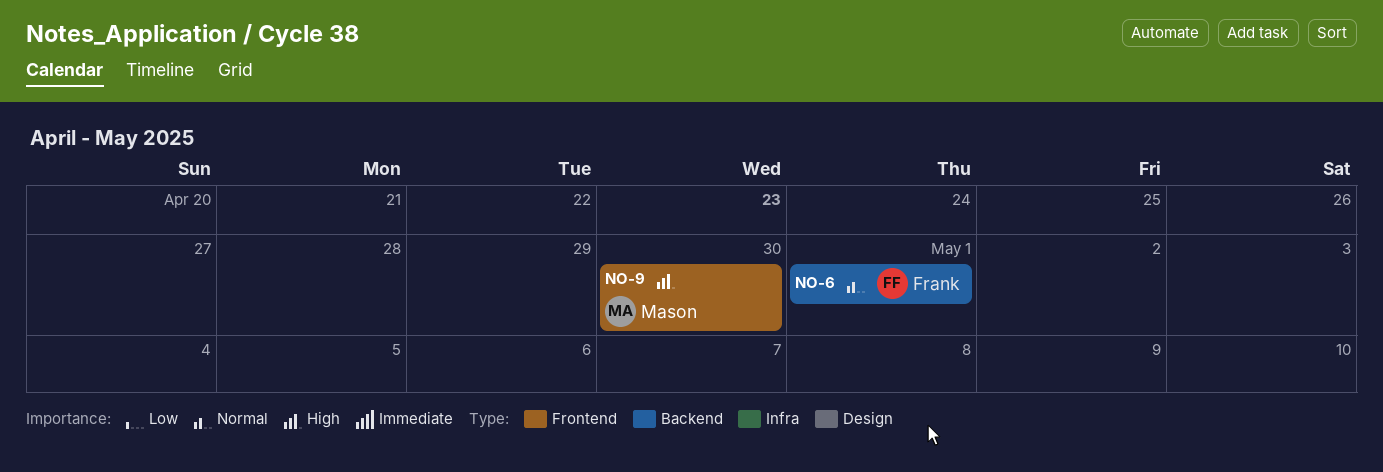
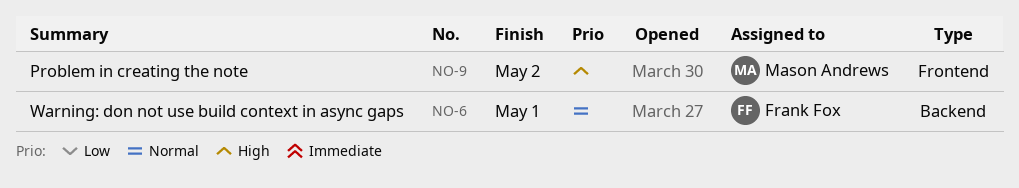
NO-9, due: Apr 30 -> May 2

